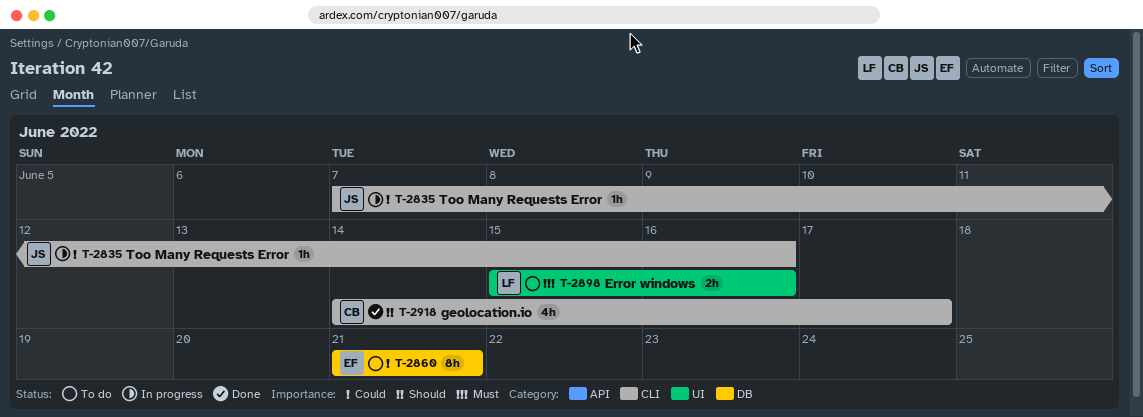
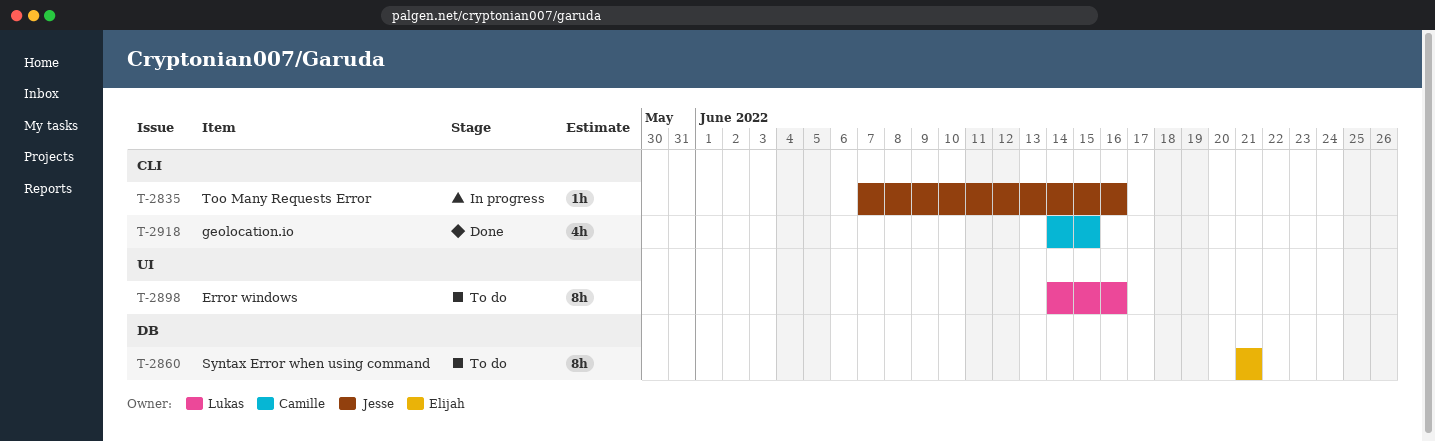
T-2898, estimate: 2h -> 8h
T-2898, start: Jun 15 -> Jun 14
T-2918, due: Jun 17 -> Jun 15

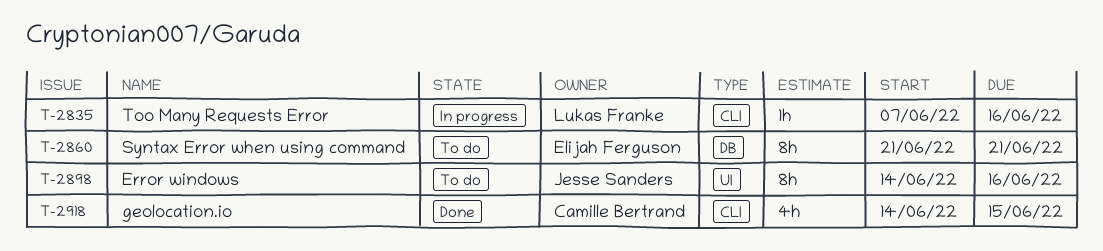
T-2835, owner: Jesse Sanders -> Lukas Franke
T-2898, owner: Lukas Franke -> Jesse Sanders

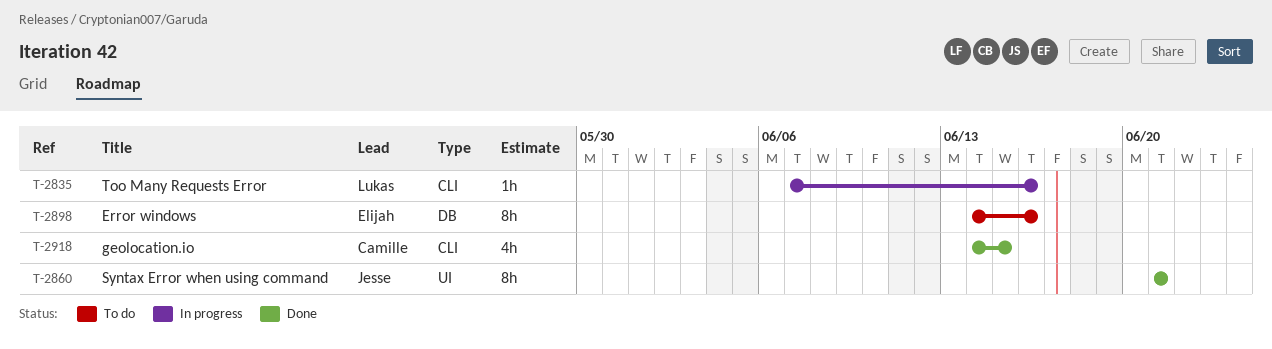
T-2860, status: To do -> Done
T-2860, owner: Elijah Ferguson -> Jesse Sanders
T-2860, label: DB -> UI
T-2898, owner: Jesse Sanders -> Elijah Ferguson
T-2898, label: UI -> DB

